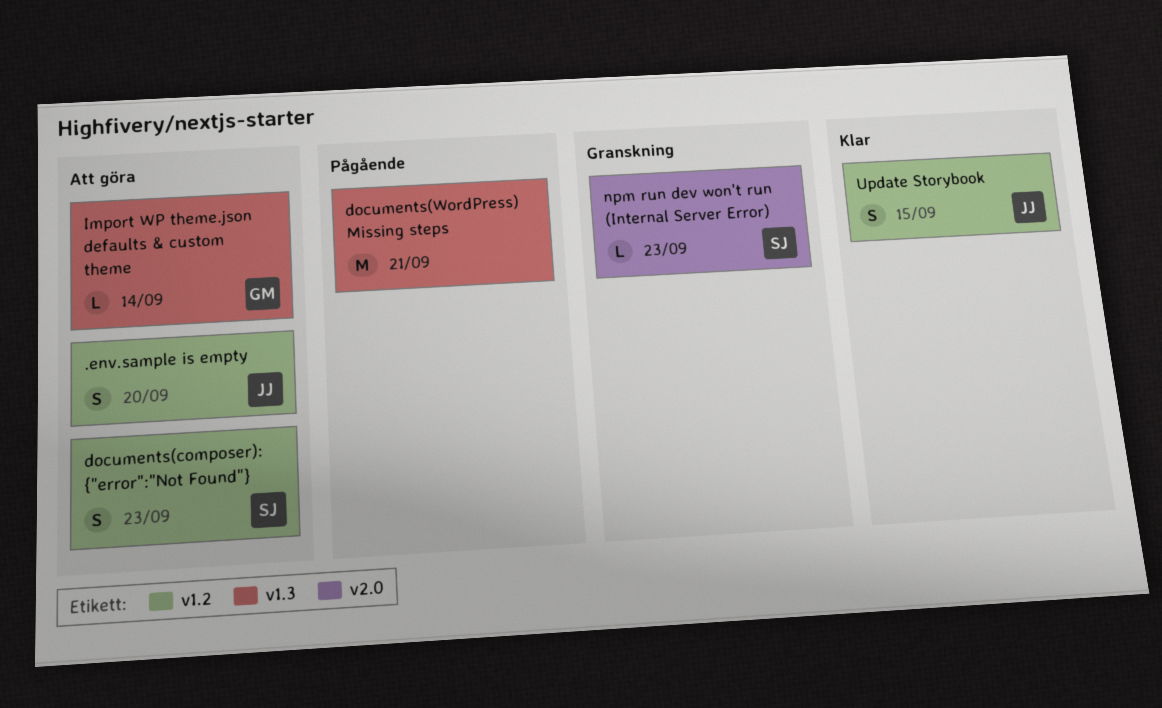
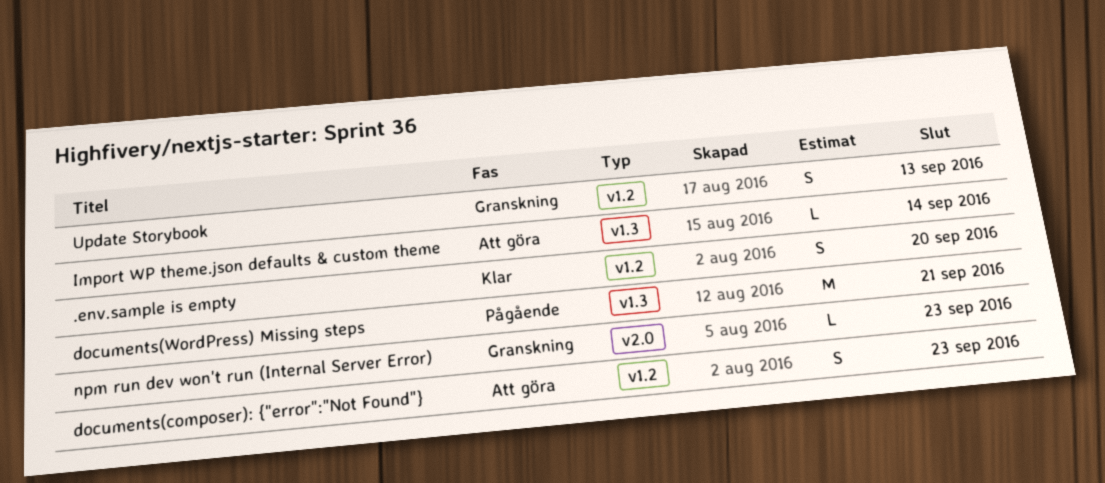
.env.sample is empty, status: Att göra -> Klar
Update Storybook, status: Klar -> Granskning
Update Storybook, due: Sep 15 -> Sep 13

